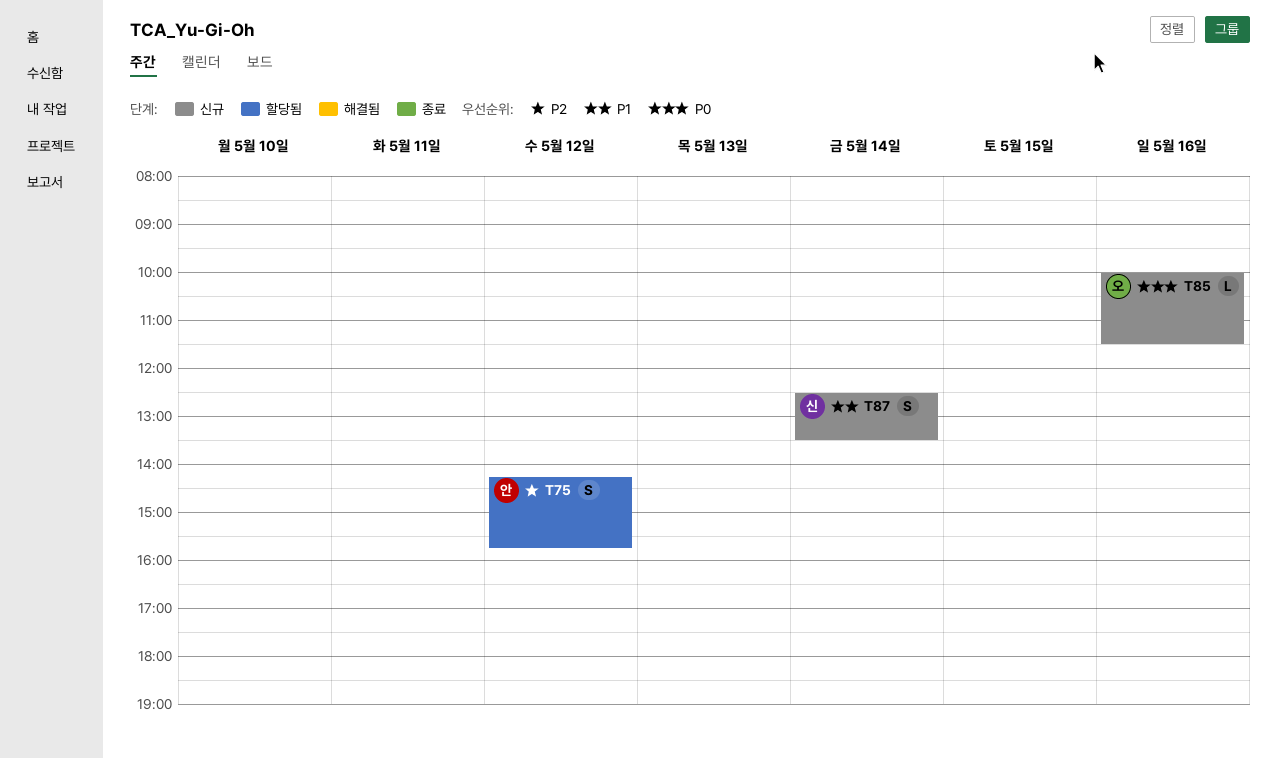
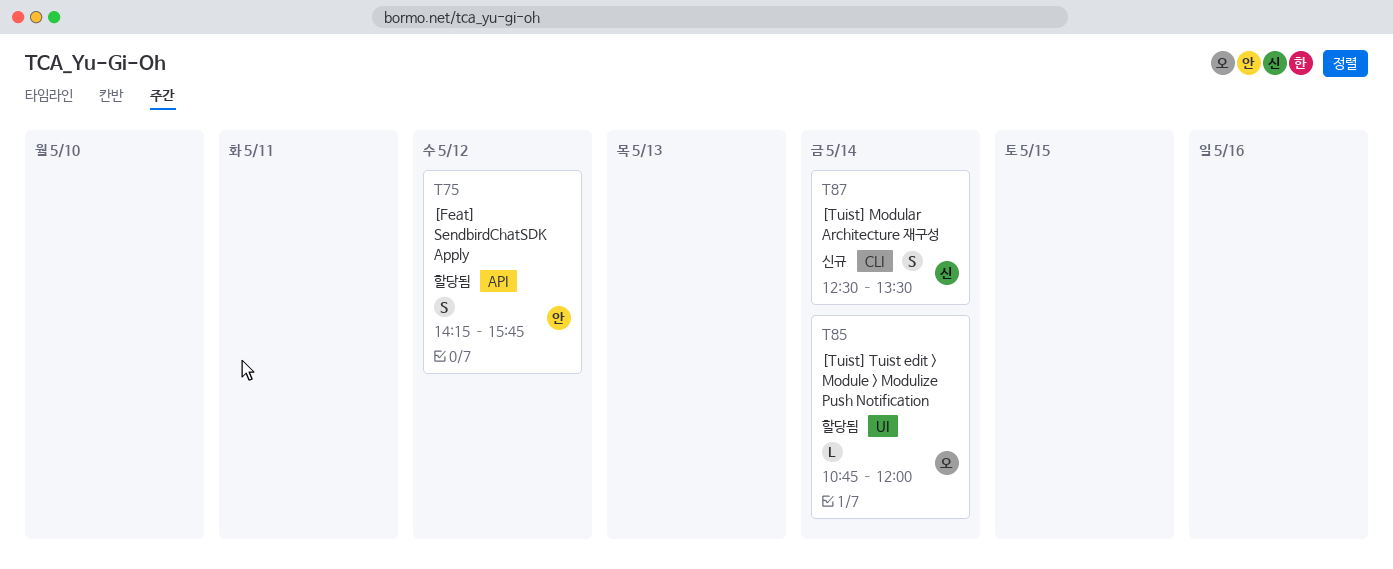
T85, status: 신규 -> 할당됨
T85, day: May 16 -> May 14
T85, begins: 10:00 -> 10:45
T85, ends: 11:30 -> 12:00

